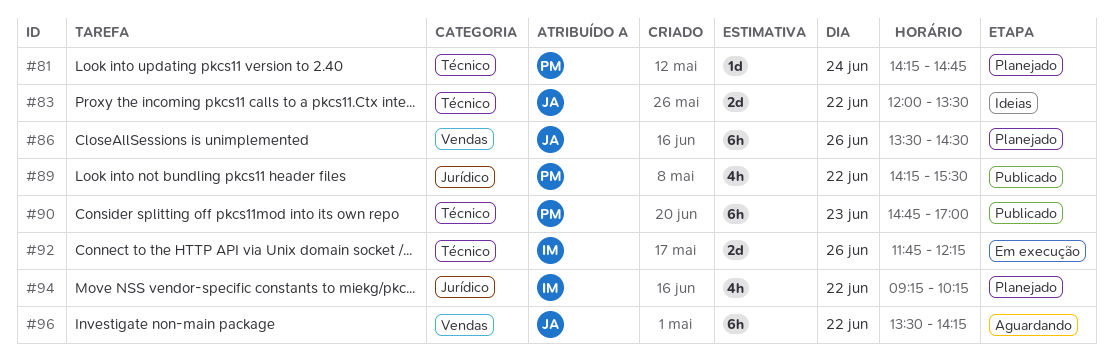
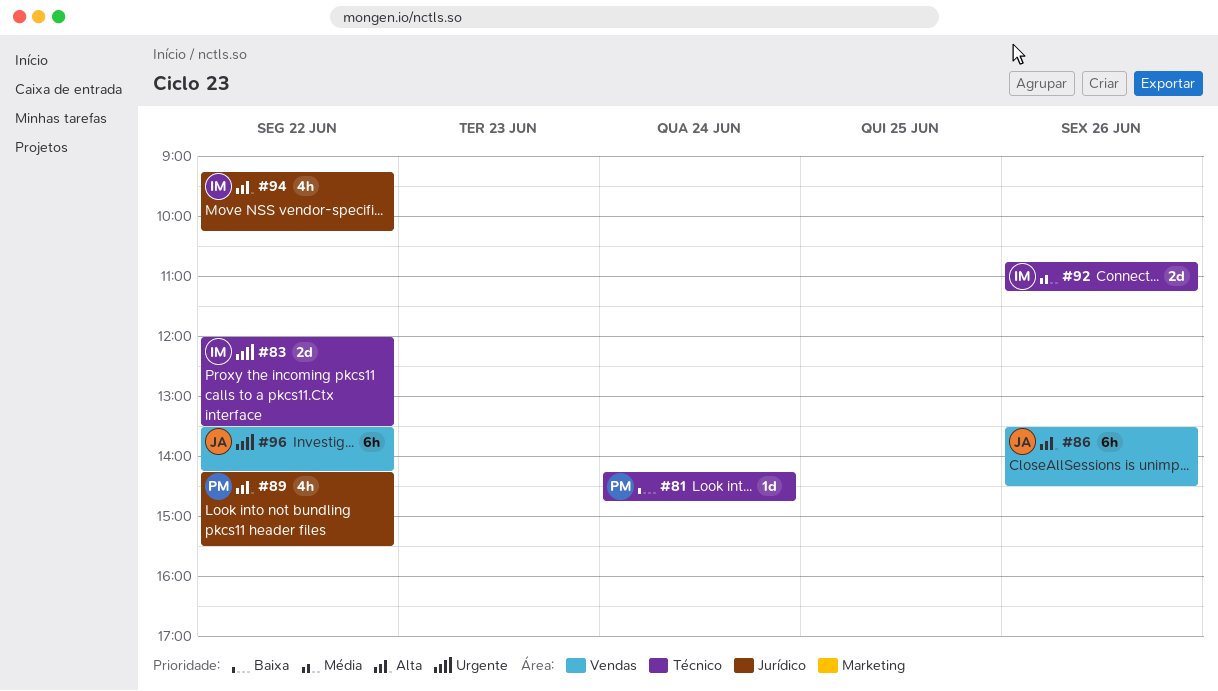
#83, owner: JA -> IM
#90: present -> none
#92, begins: 11:45 -> 10:45
#92, ends: 12:15 -> 11:15

